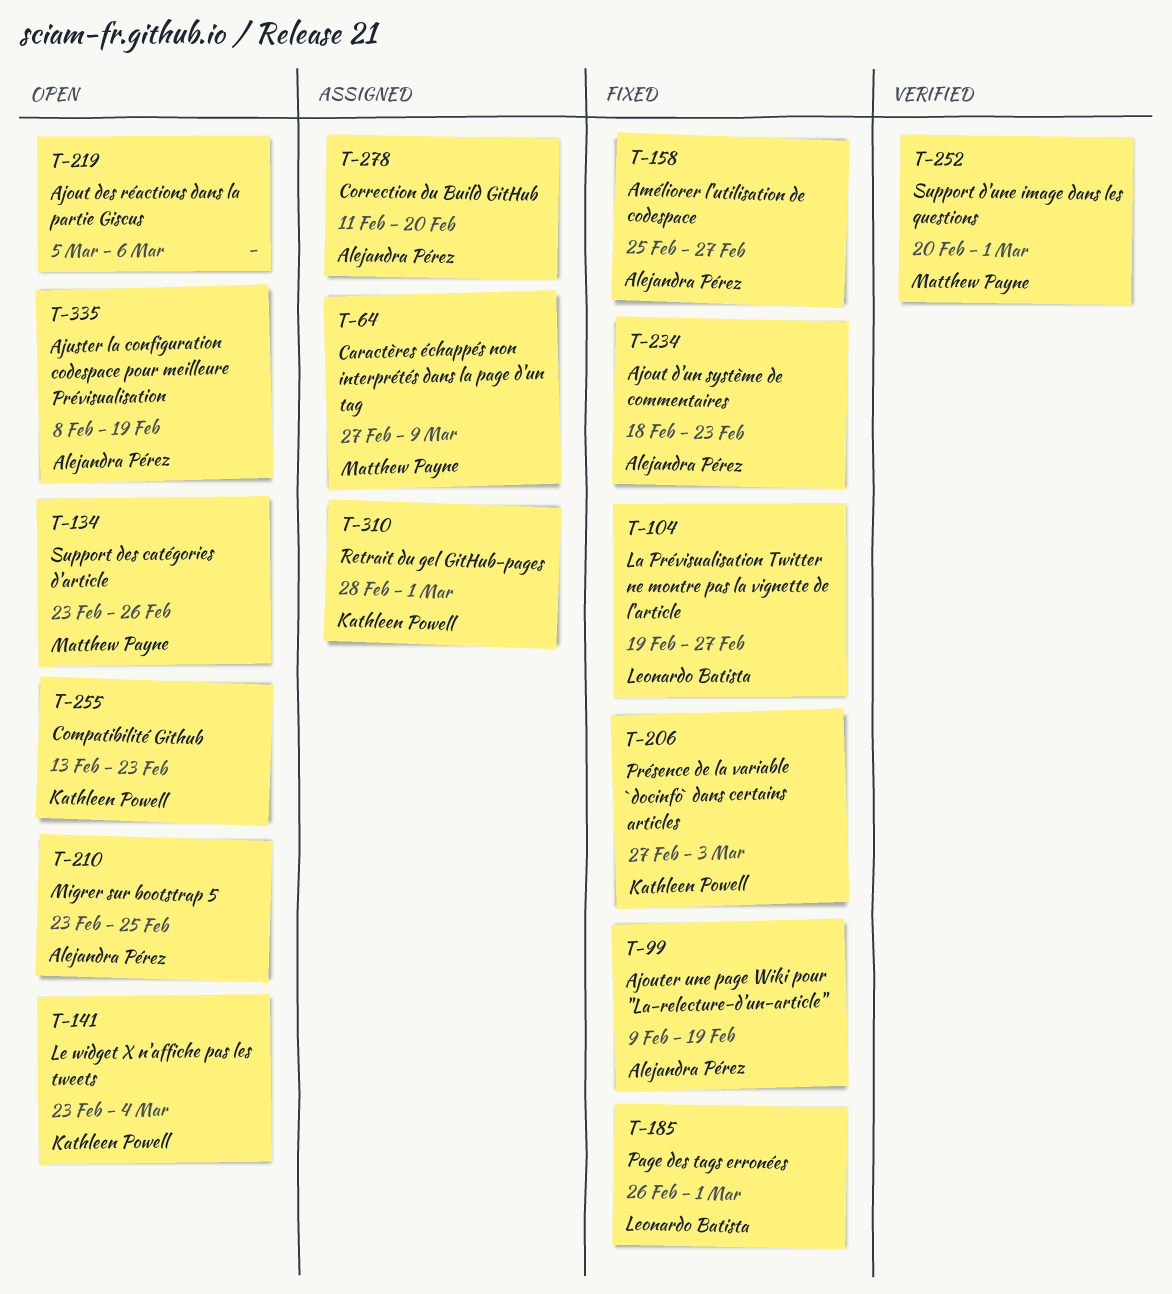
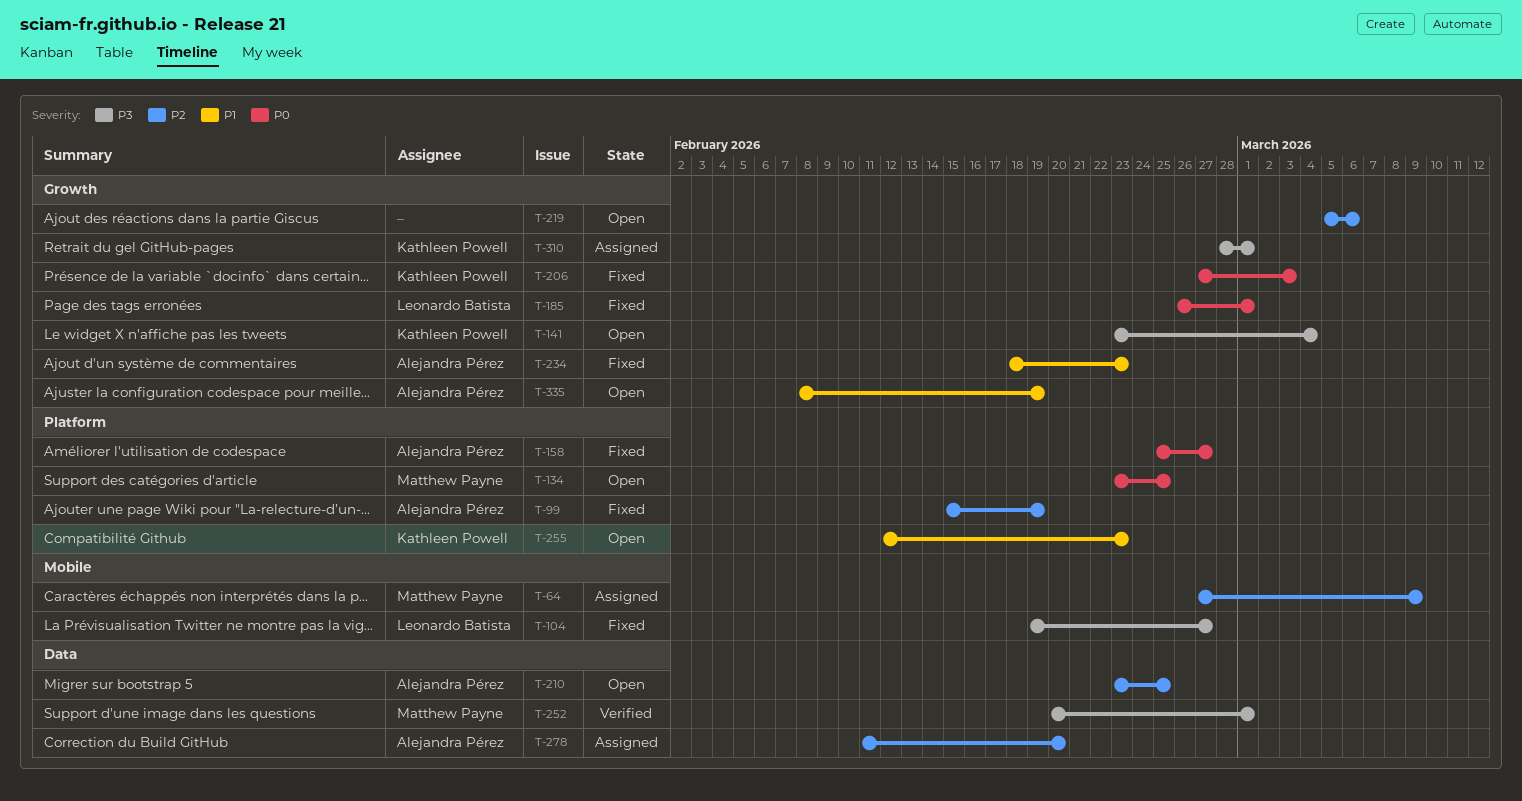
T-99, start: Feb 9 -> Feb 15
T-134, due: Feb 26 -> Feb 25
T-255, start: Feb 13 -> Feb 12

